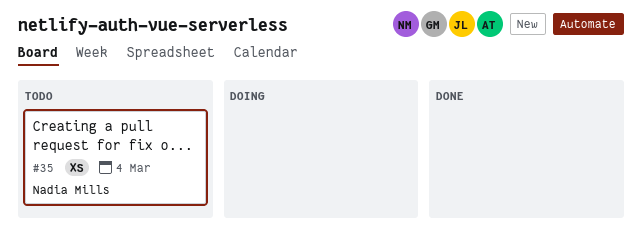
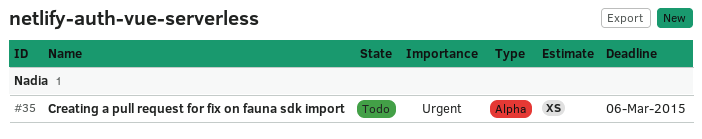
#35, due: Mar 4 -> Mar 6

